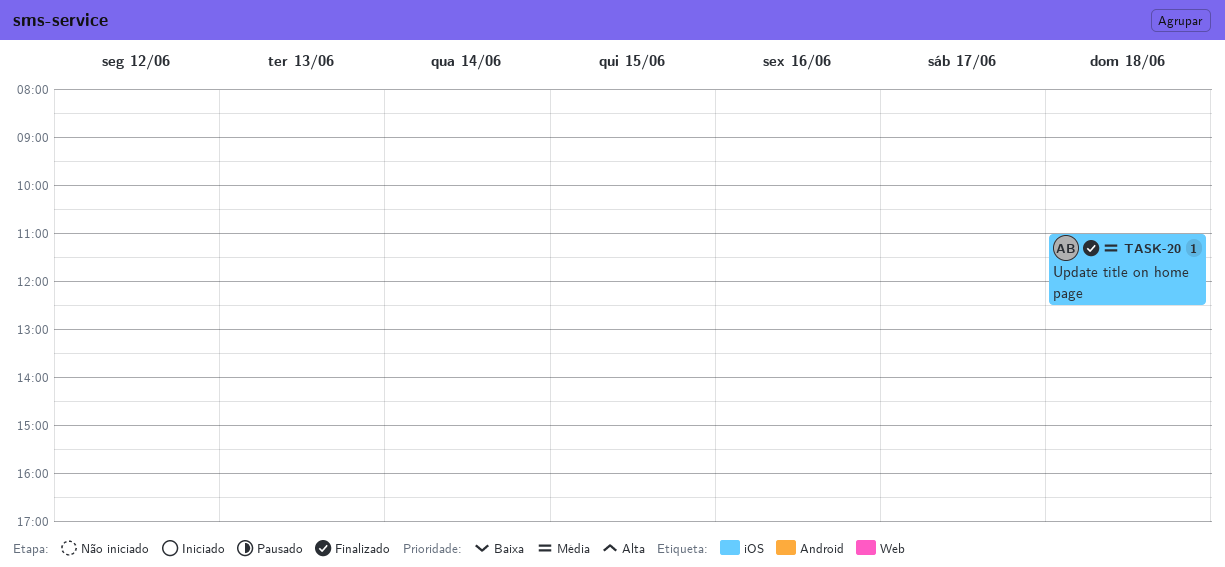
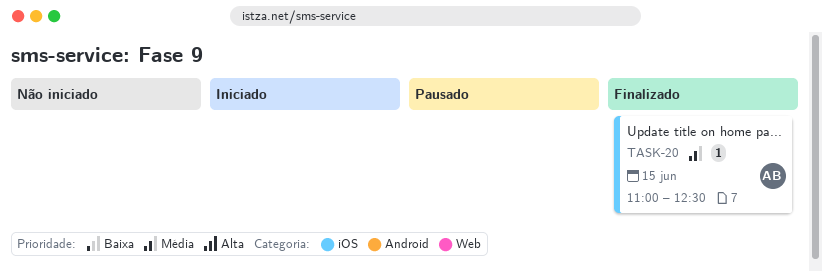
TASK-20, day: Jun 18 -> Jun 15

